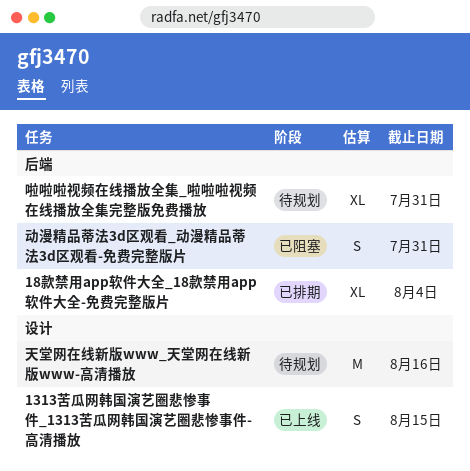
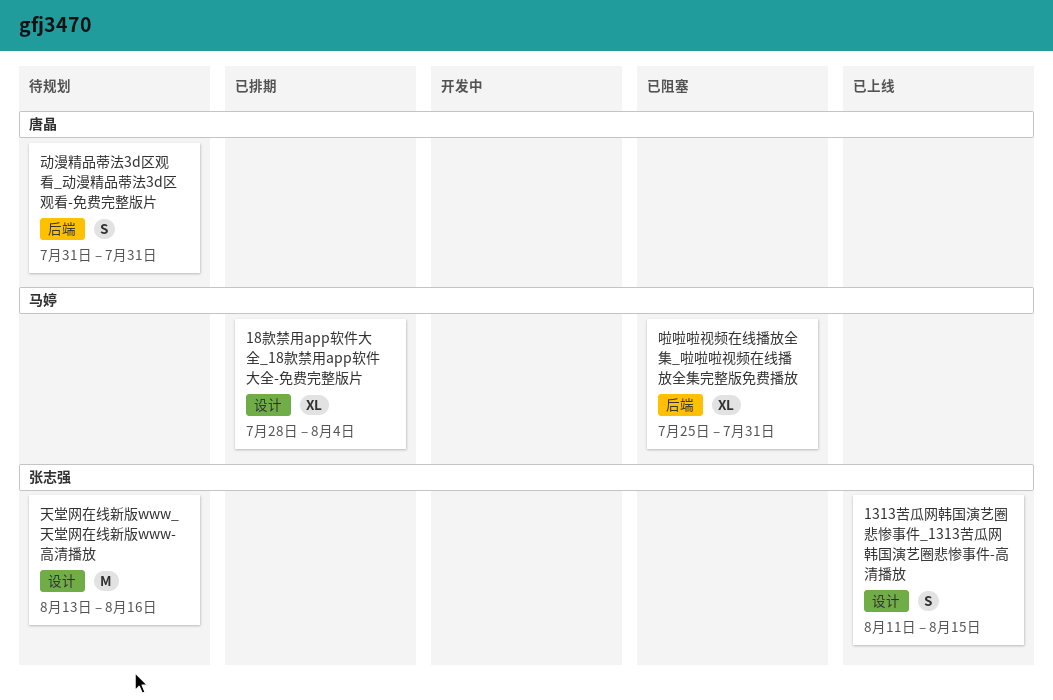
18款禁用app软件大全_18款禁用app软件大全-免费完整版片, label: 后端 -> 设计
动漫精品蒂法3d区观看_动漫精品蒂法3d区观看-免费完整版片, status: 已阻塞 -> 待规划
啦啦啦视频在线播放全集_啦啦啦视频在线播放全集完整版免费播放, status: 待规划 -> 已阻塞

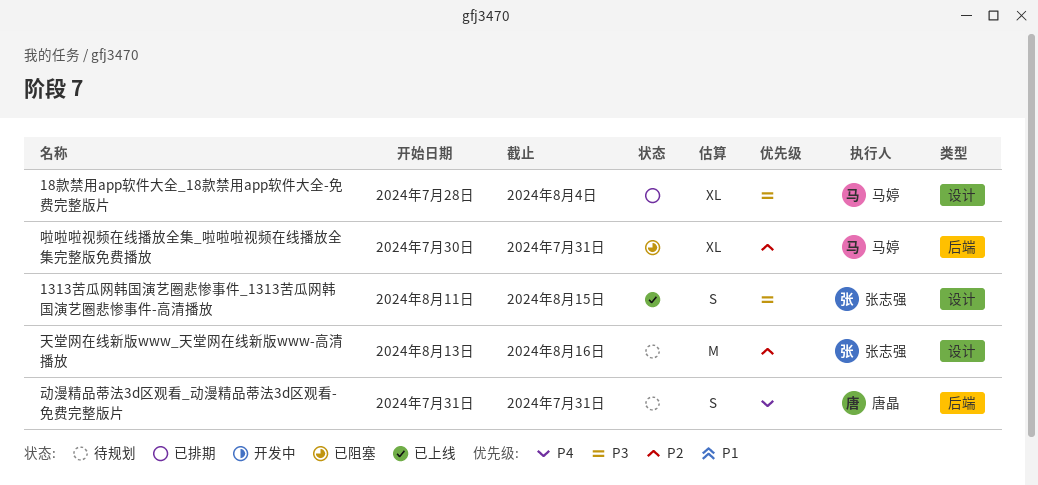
啦啦啦视频在线播放全集_啦啦啦视频在线播放全集完整版免费播放, start: Jul 25 -> Jul 30

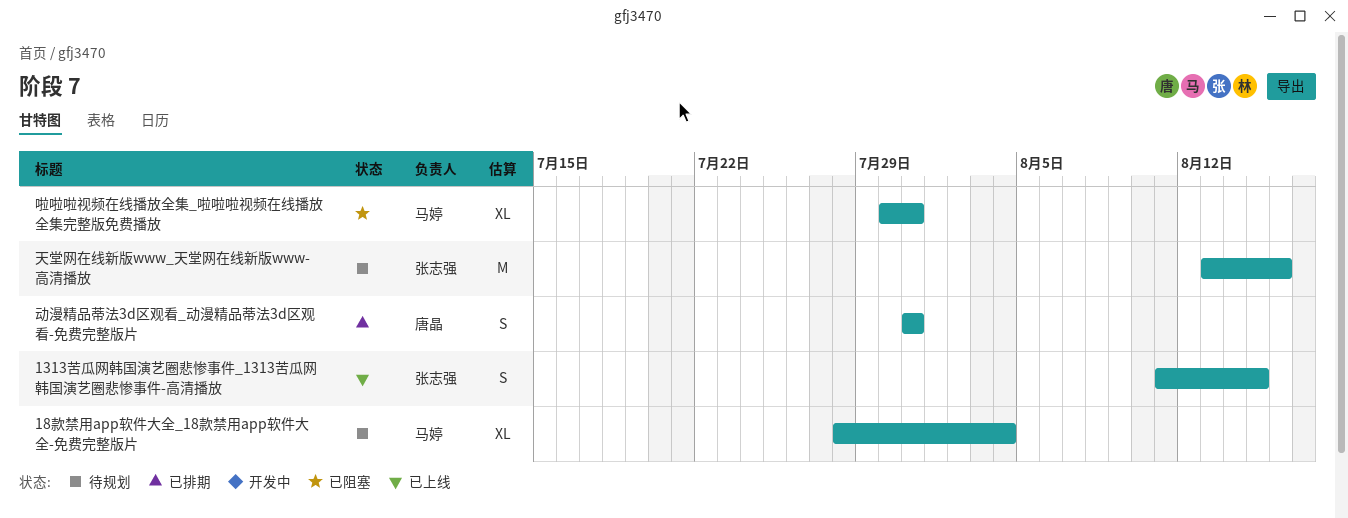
18款禁用app软件大全_18款禁用app软件大全-免费完整版片, status: 已排期 -> 待规划
动漫精品蒂法3d区观看_动漫精品蒂法3d区观看-免费完整版片, status: 待规划 -> 已排期

